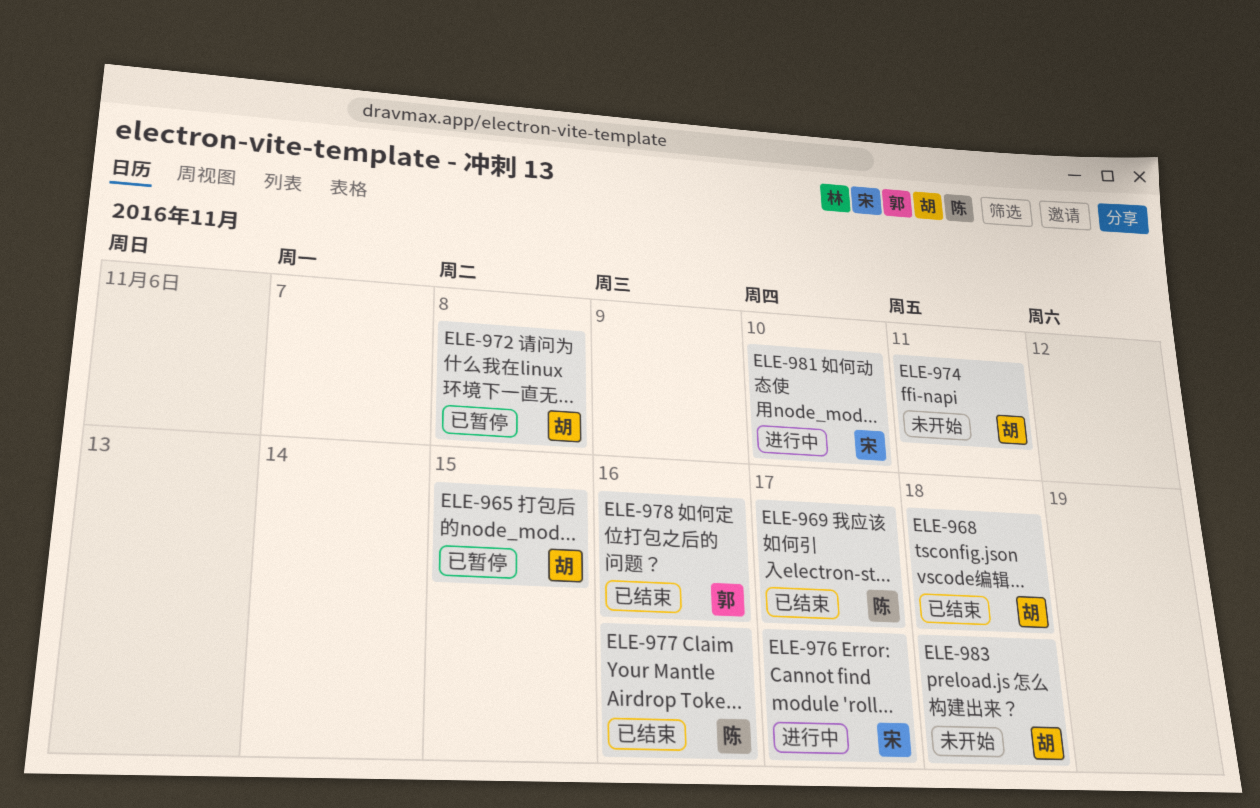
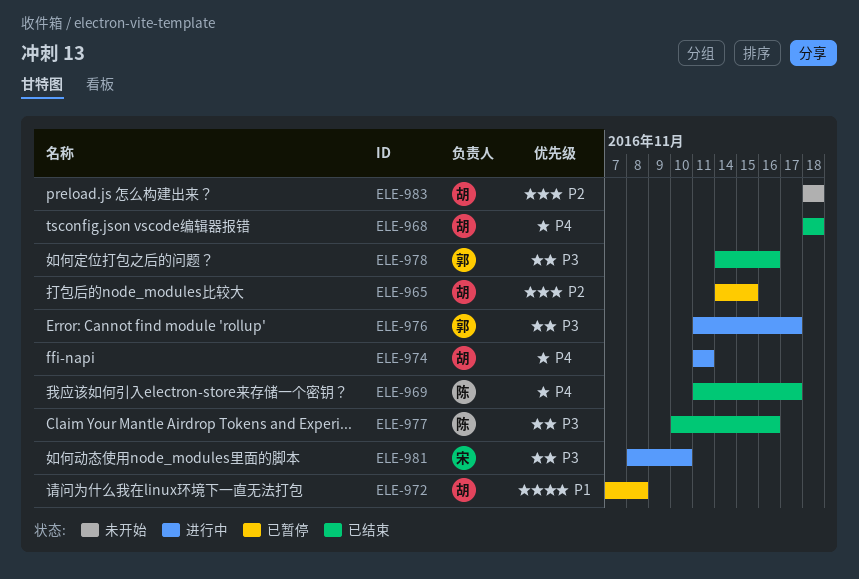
ELE-974, status: 未开始 -> 进行中
ELE-976, owner: 宋 -> 郭

